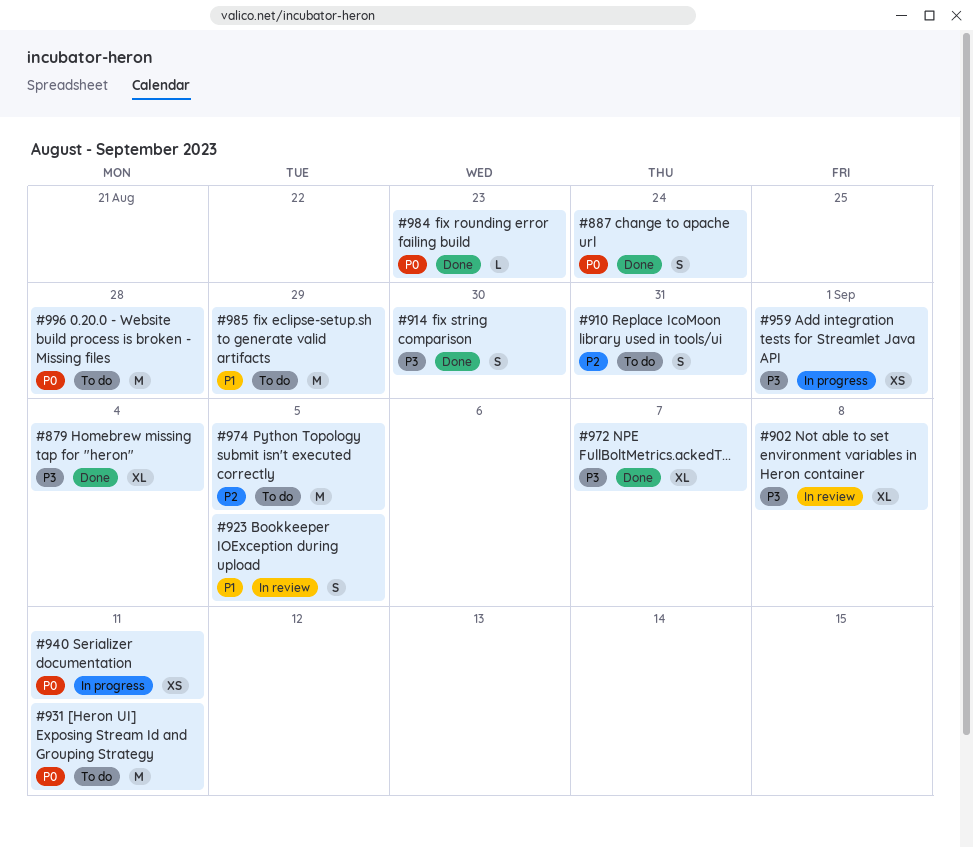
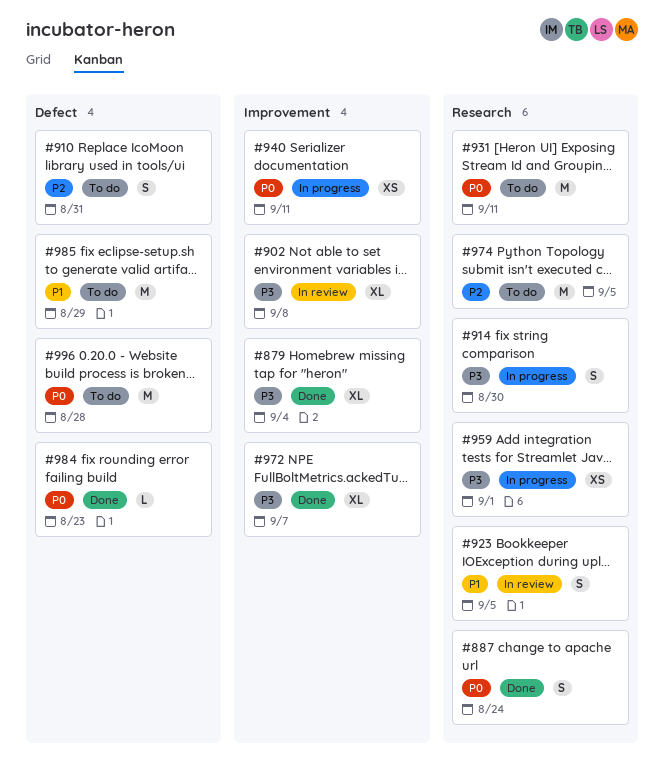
#914, status: Done -> In progress

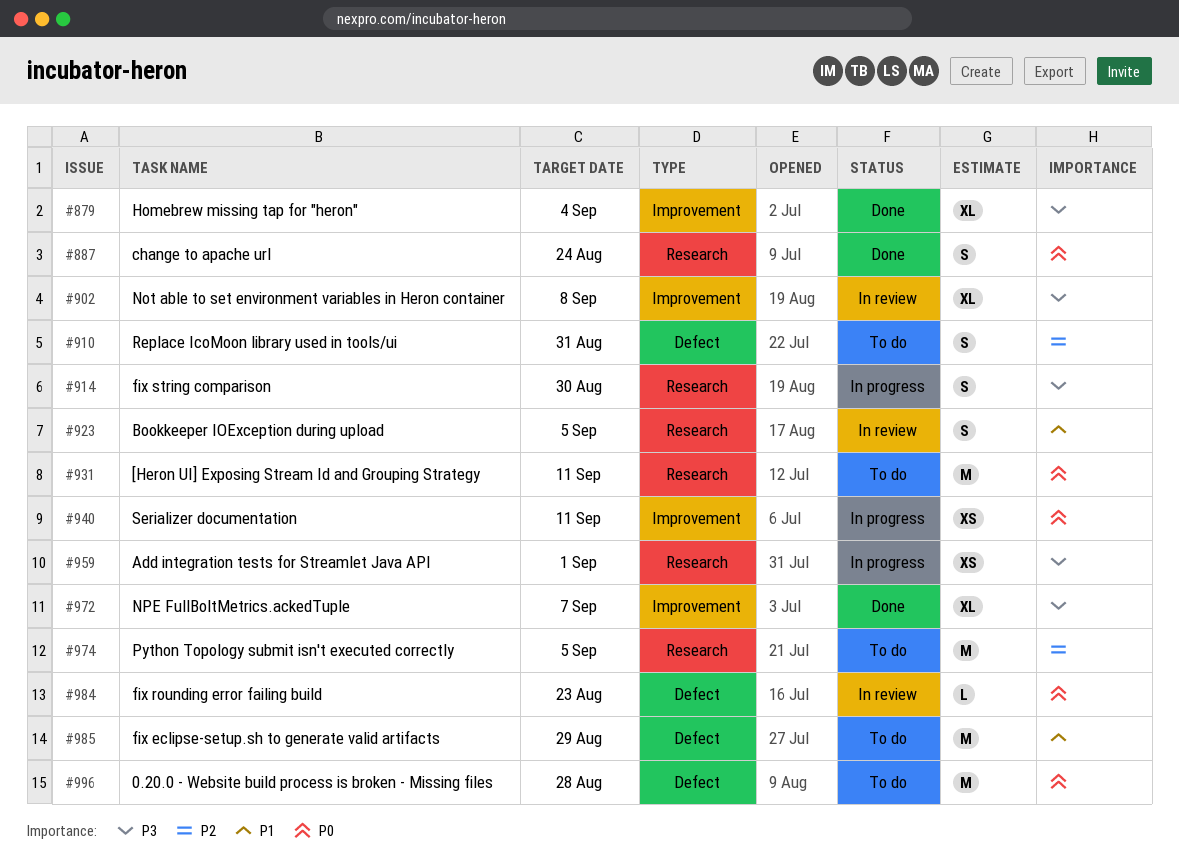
#984, status: Done -> In review

